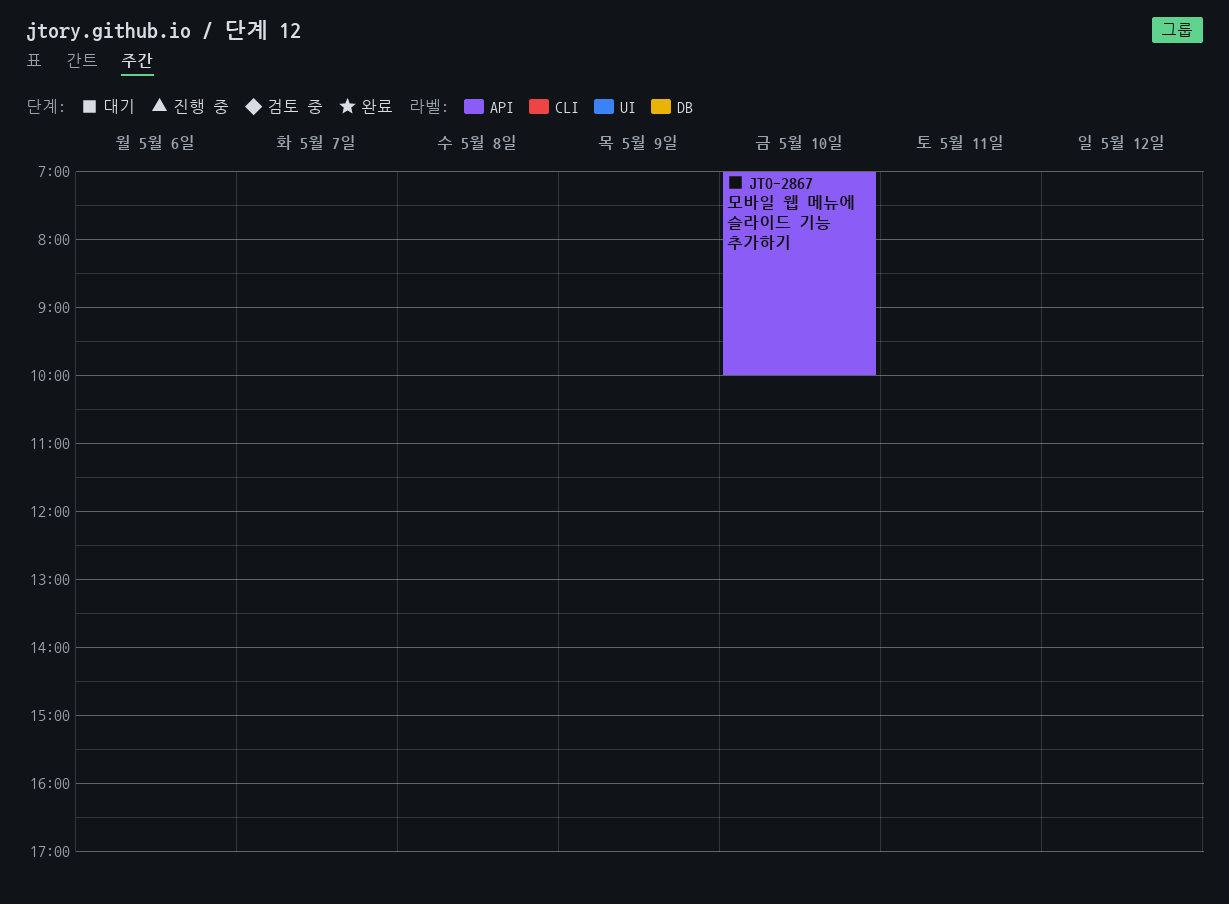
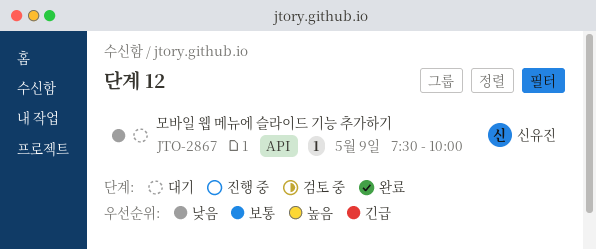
JTO-2867, day: May 10 -> May 9
JTO-2867, begins: 07:00 -> 07:30

